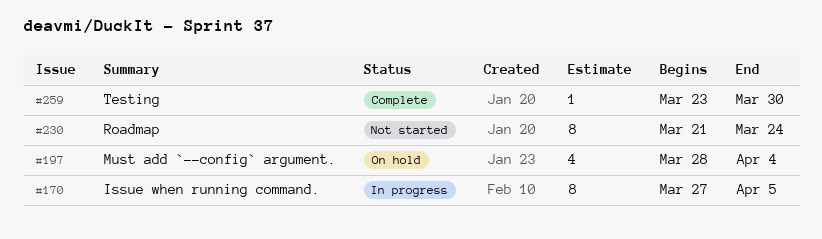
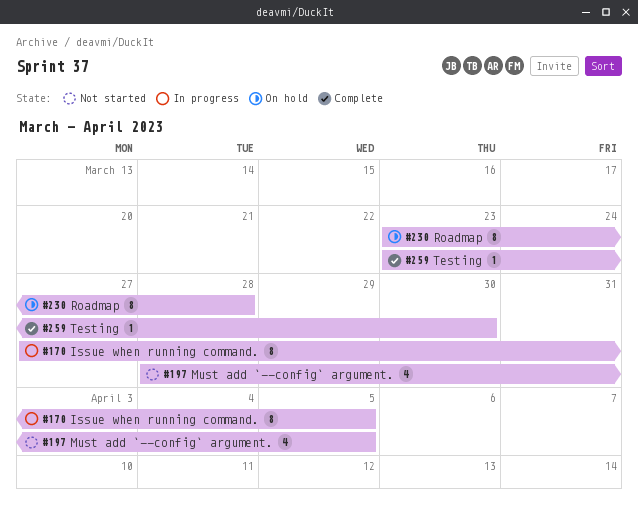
#197, status: On hold -> Not started
#197, due: Apr 4 -> Apr 5
#230, status: Not started -> On hold
#230, start: Mar 21 -> Mar 23
#230, due: Mar 24 -> Mar 28

